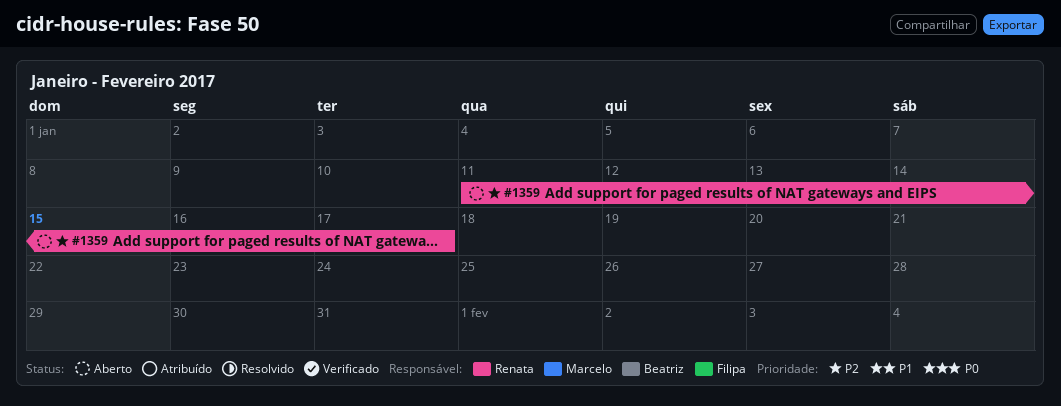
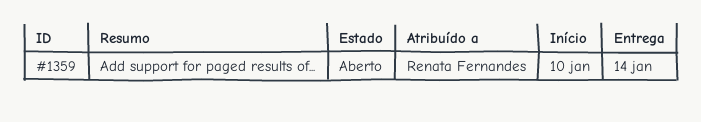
#1359, start: Jan 11 -> Jan 10
#1359, due: Jan 17 -> Jan 14

